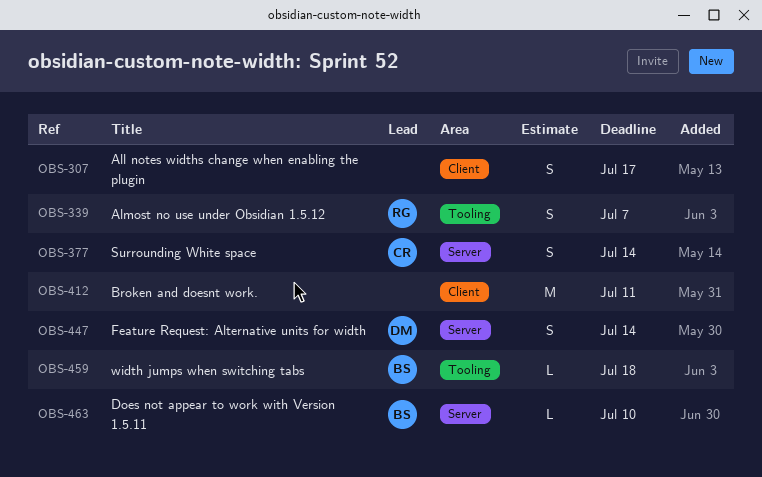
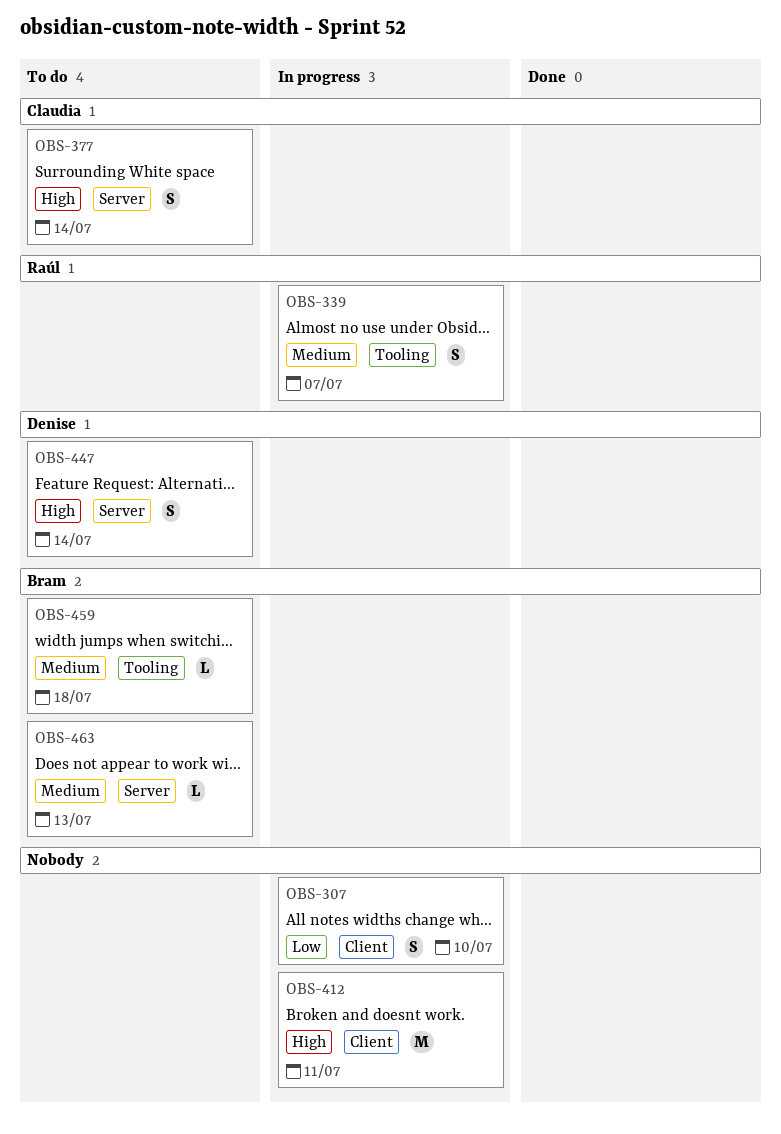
OBS-307, due: Jul 17 -> Jul 10
OBS-463, due: Jul 10 -> Jul 13

